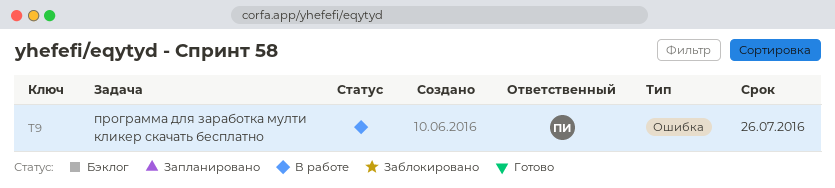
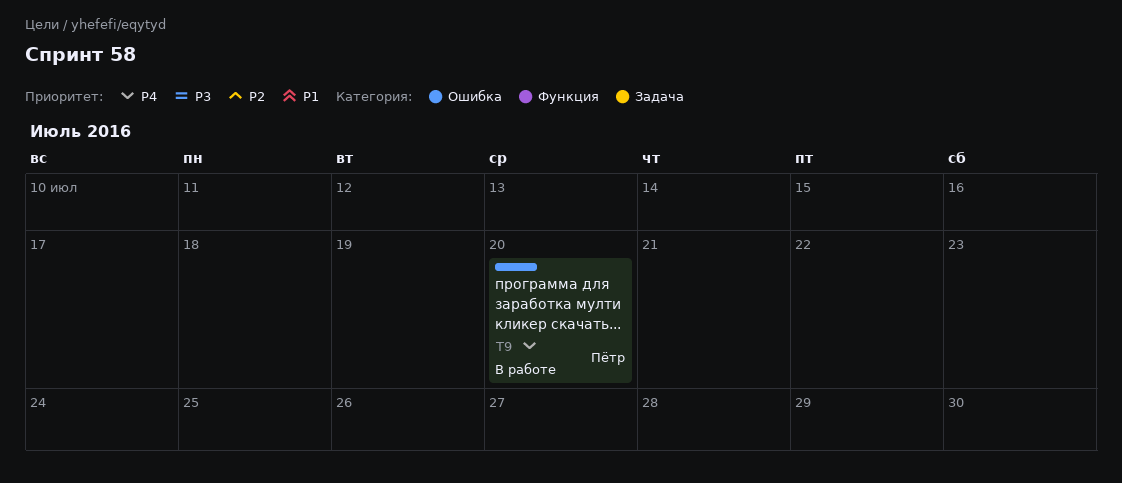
T9, due: Jul 26 -> Jul 20

